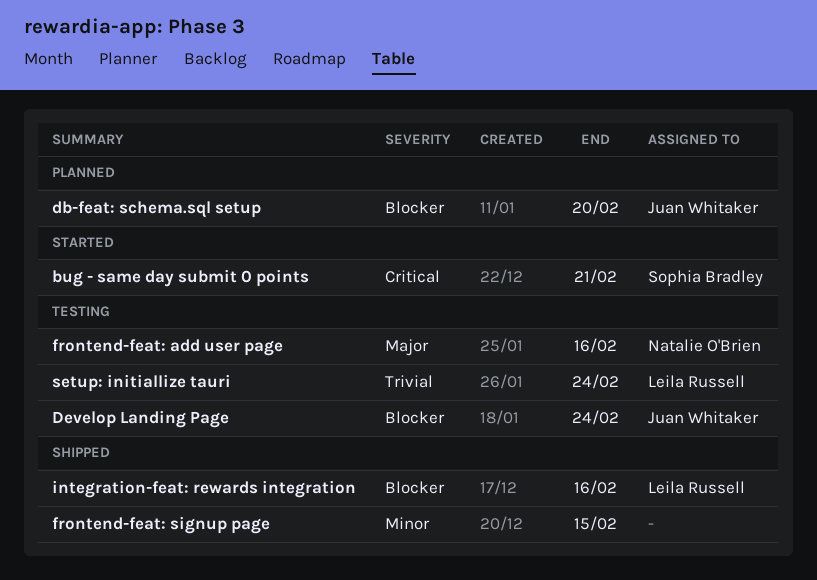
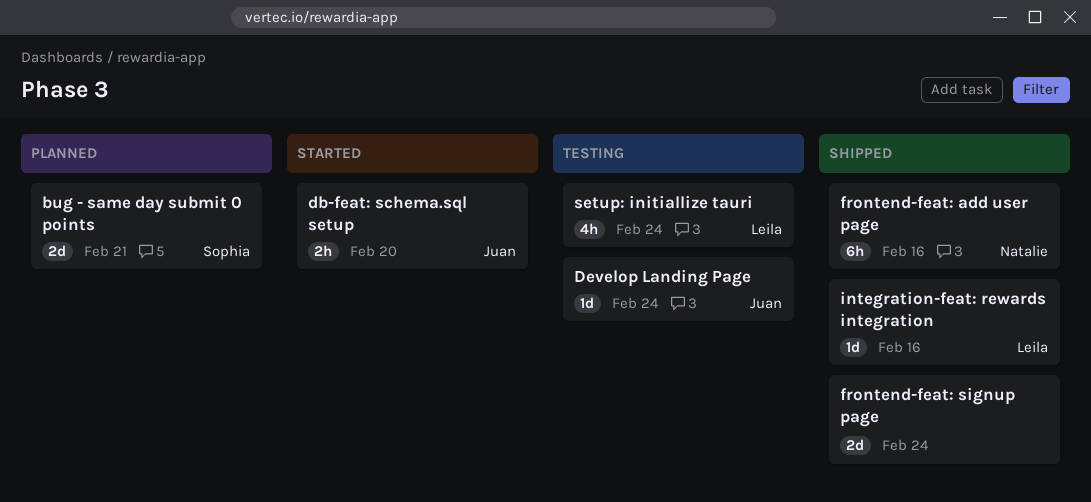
bug - same day submit 0 points, status: Started -> Planned
db-feat: schema.sql setup, status: Planned -> Started
frontend-feat: add user page, status: Testing -> Shipped
frontend-feat: signup page, due: Feb 15 -> Feb 24

